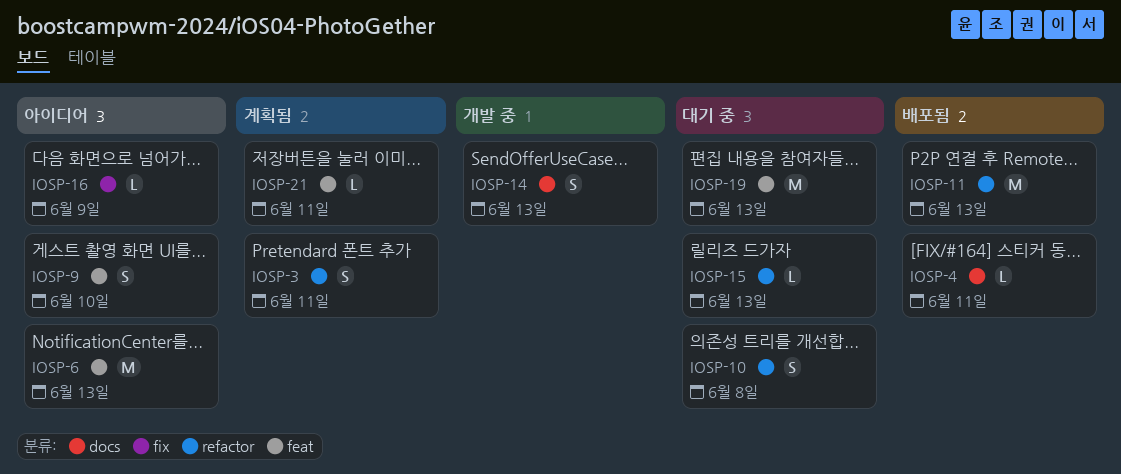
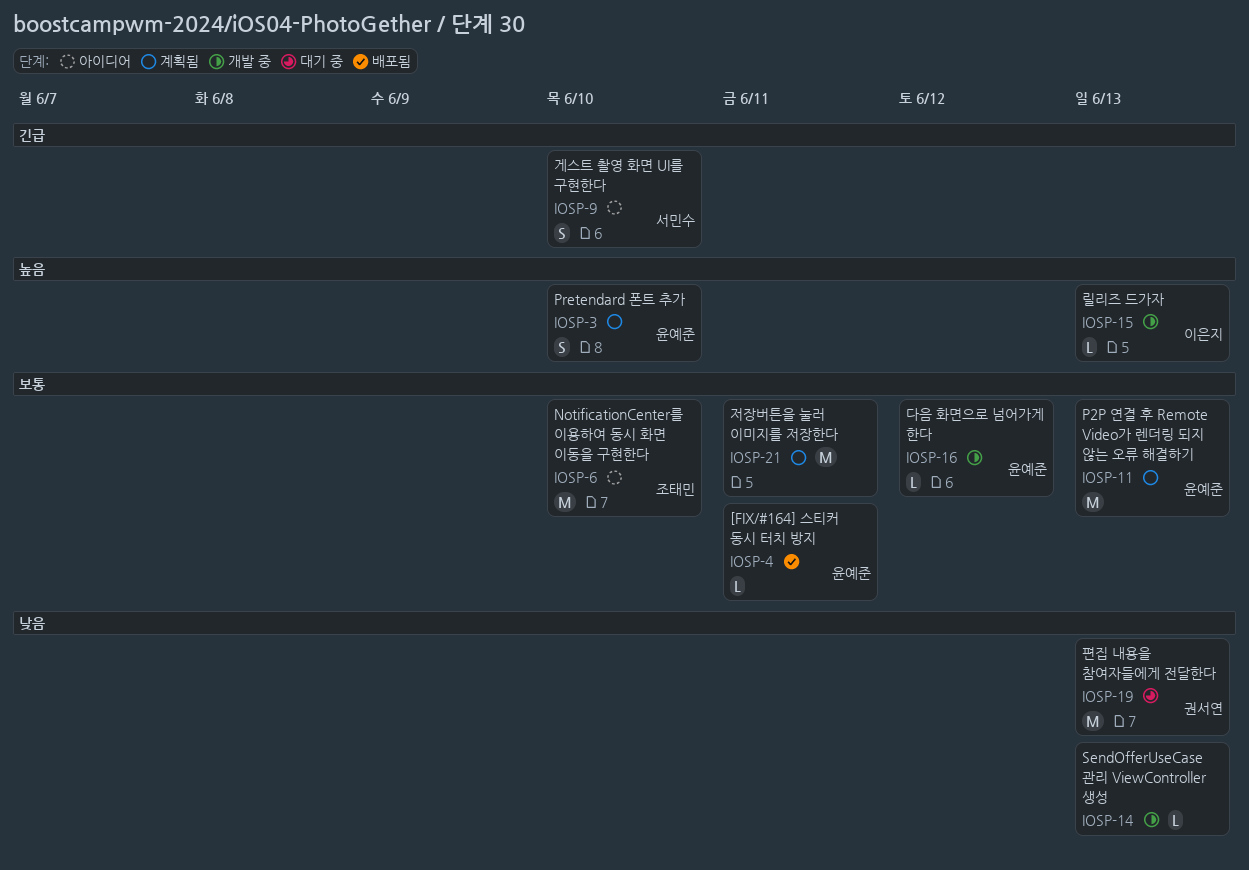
IOSP-3, due: Jun 11 -> Jun 10
IOSP-6, due: Jun 13 -> Jun 10
IOSP-10: present -> none
IOSP-11, status: 배포됨 -> 계획됨
IOSP-14, estimate: S -> L
IOSP-15, status: 대기 중 -> 개발 중
IOSP-16, status: 아이디어 -> 개발 중
IOSP-16, due: Jun 9 -> Jun 12
IOSP-21, estimate: L -> M

